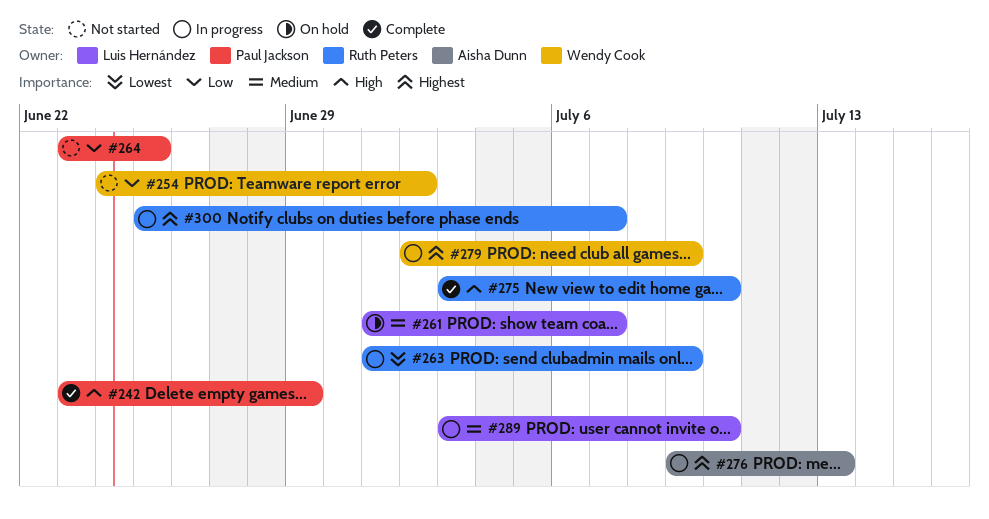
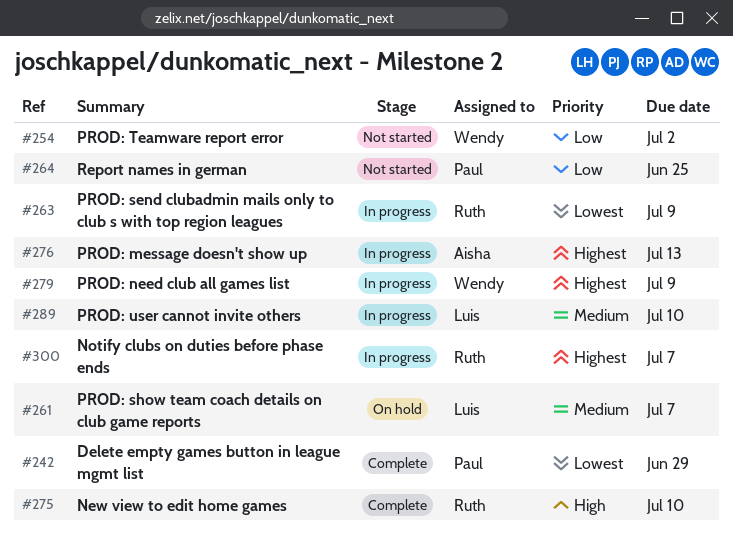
#242, priority: High -> Lowest

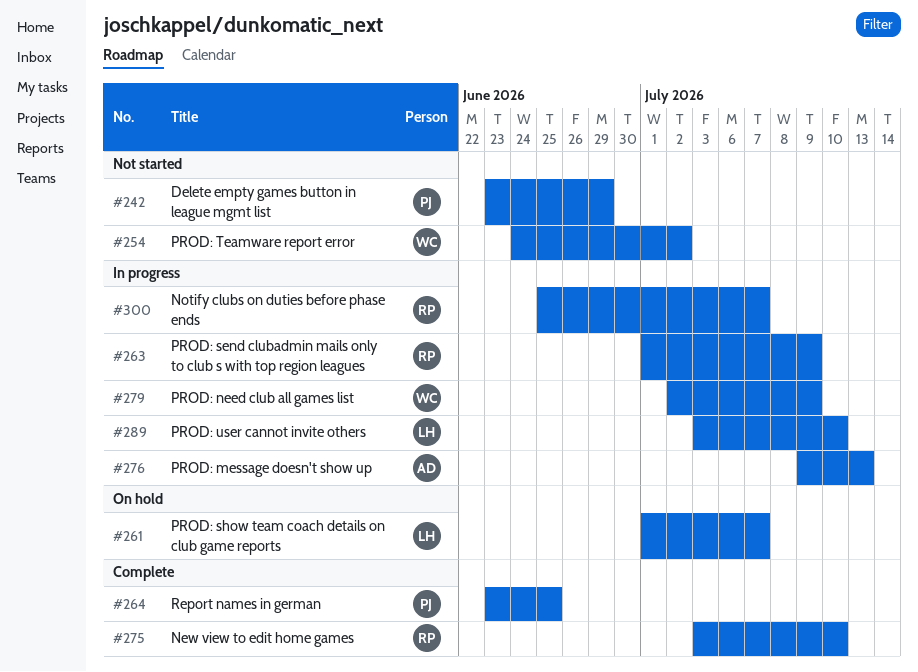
#242, status: Complete -> Not started
#264, status: Not started -> Complete

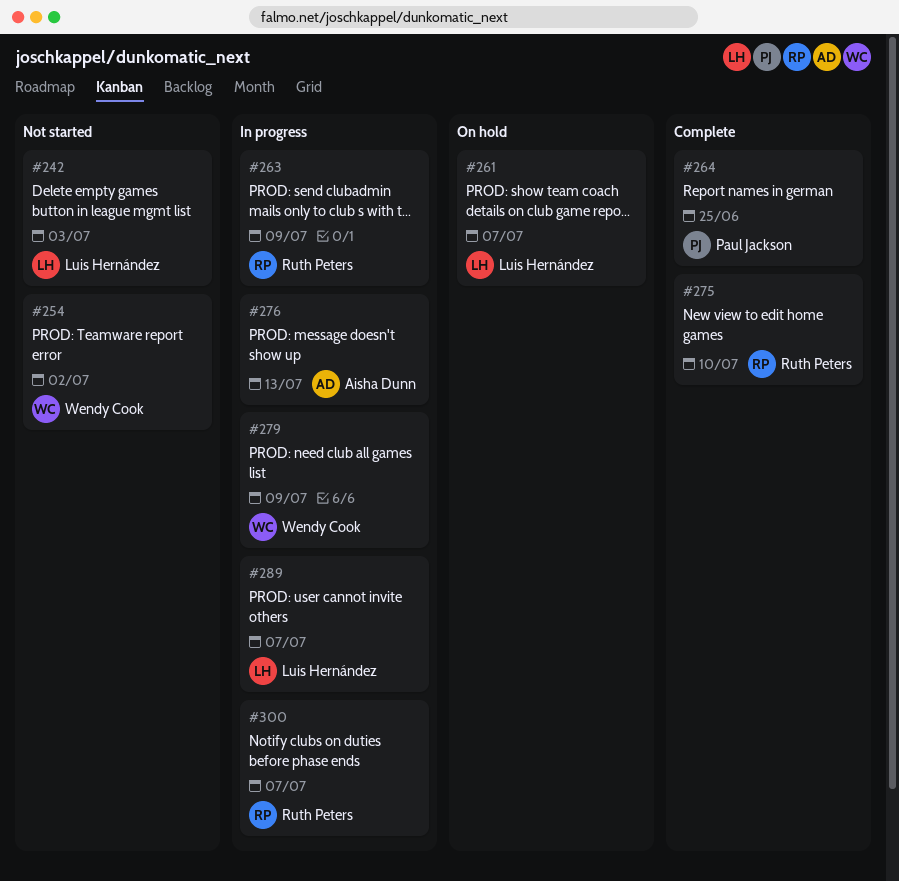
#242, owner: Paul Jackson -> Luis Hernández
#242, due: Jun 29 -> Jul 3
#289, due: Jul 10 -> Jul 7

